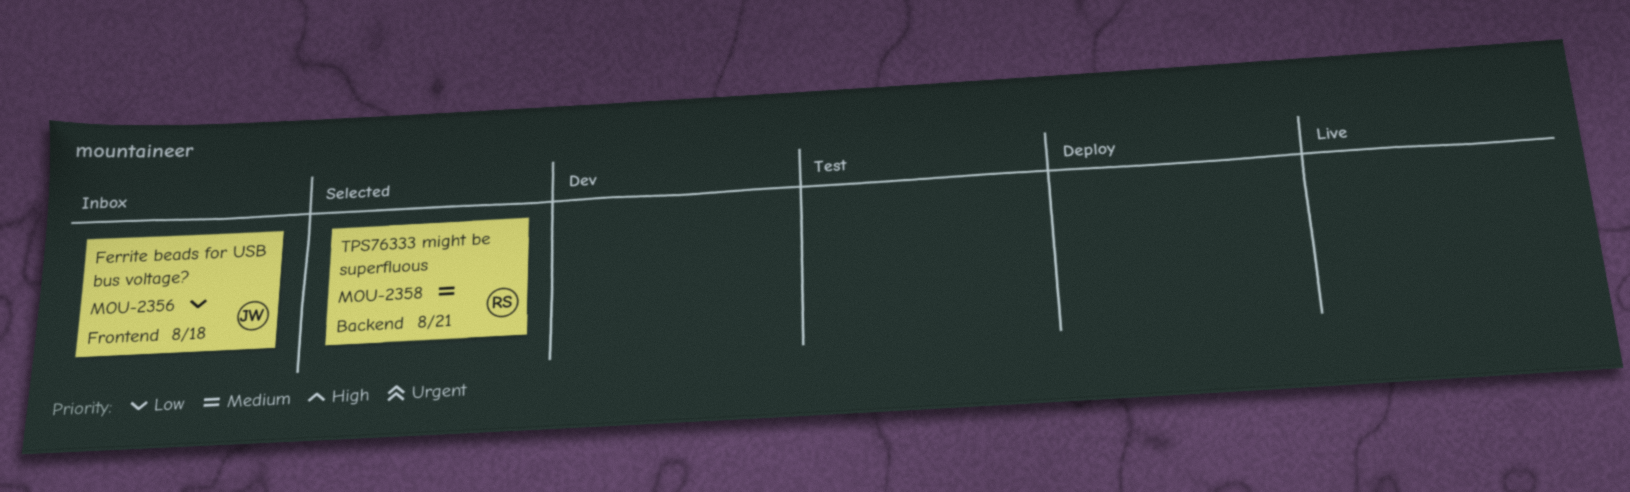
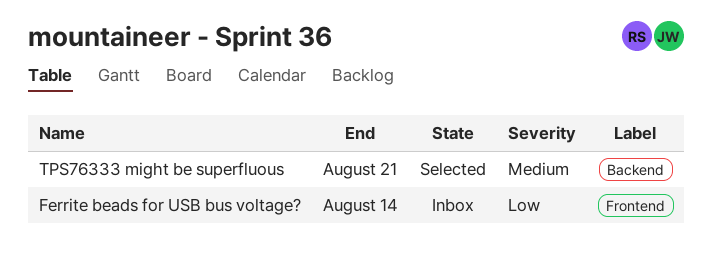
Ferrite beads for USB bus voltage?, due: Aug 18 -> Aug 14

